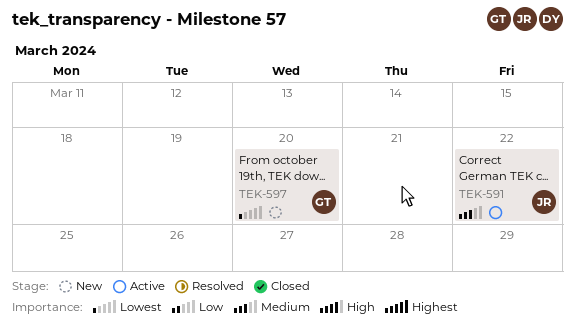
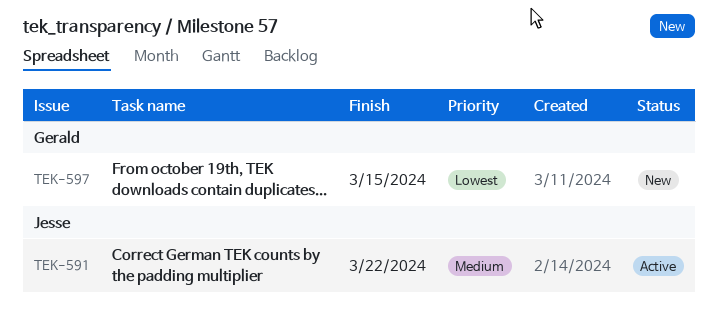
TEK-597, due: Mar 20 -> Mar 15

